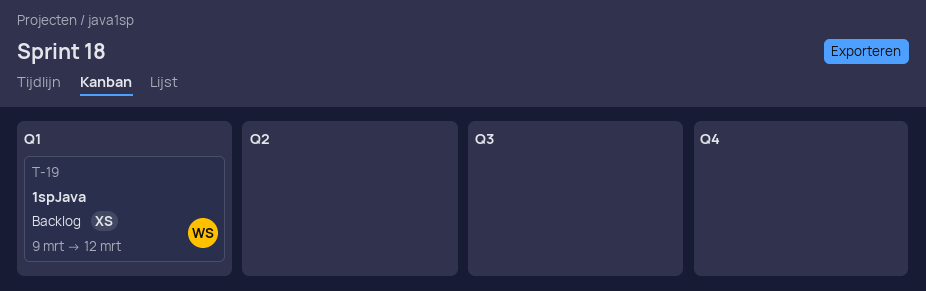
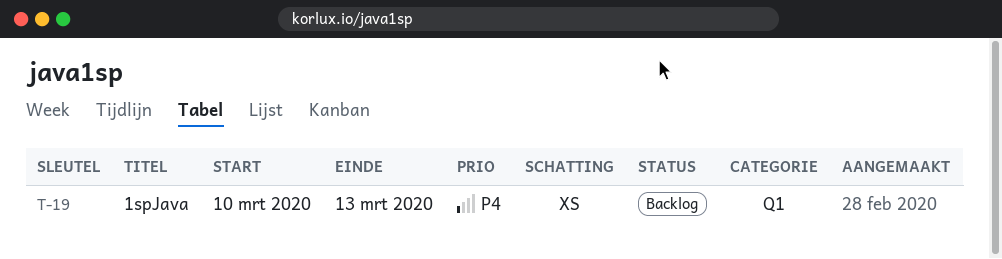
T-19, start: Mar 9 -> Mar 10
T-19, due: Mar 12 -> Mar 13

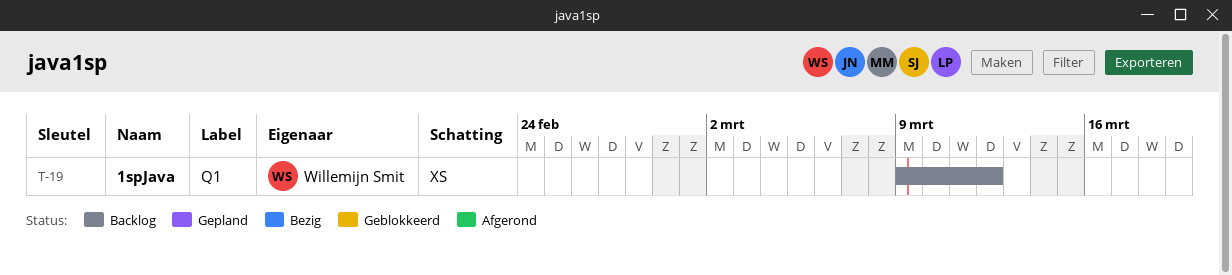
T-19, start: Mar 10 -> Mar 9
T-19, due: Mar 13 -> Mar 12

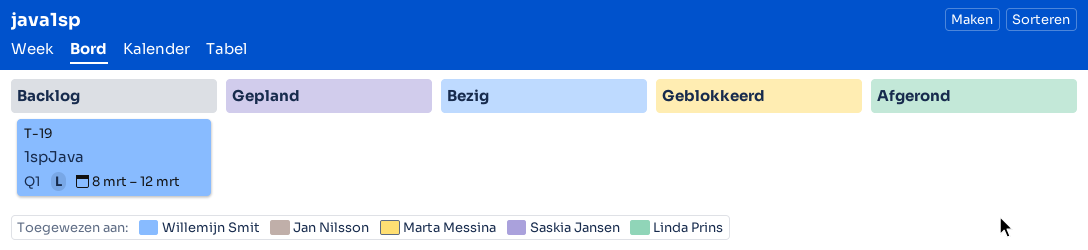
T-19, estimate: XS -> L
T-19, start: Mar 9 -> Mar 8

